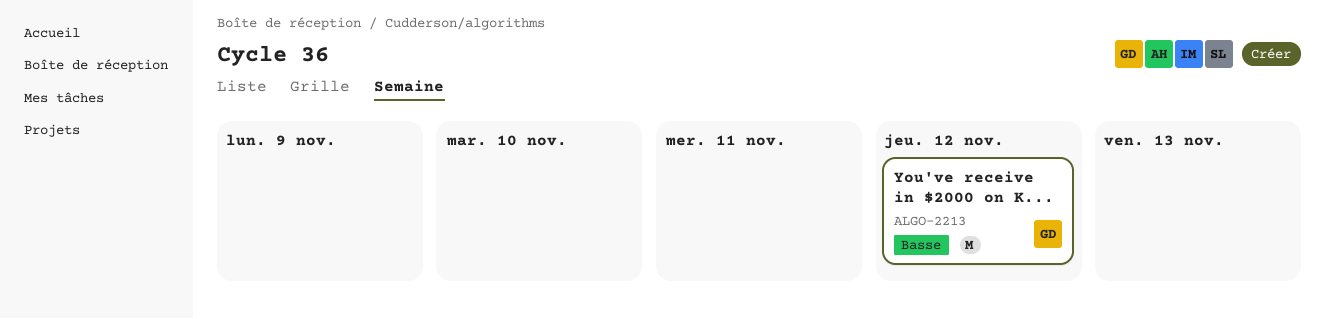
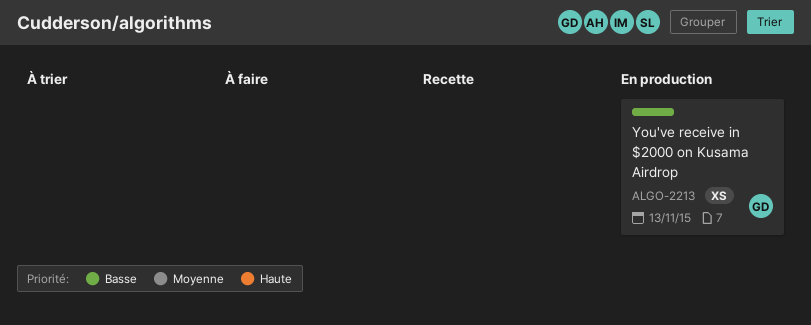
ALGO-2213, estimate: M -> XS
ALGO-2213, due: Nov 12 -> Nov 13

